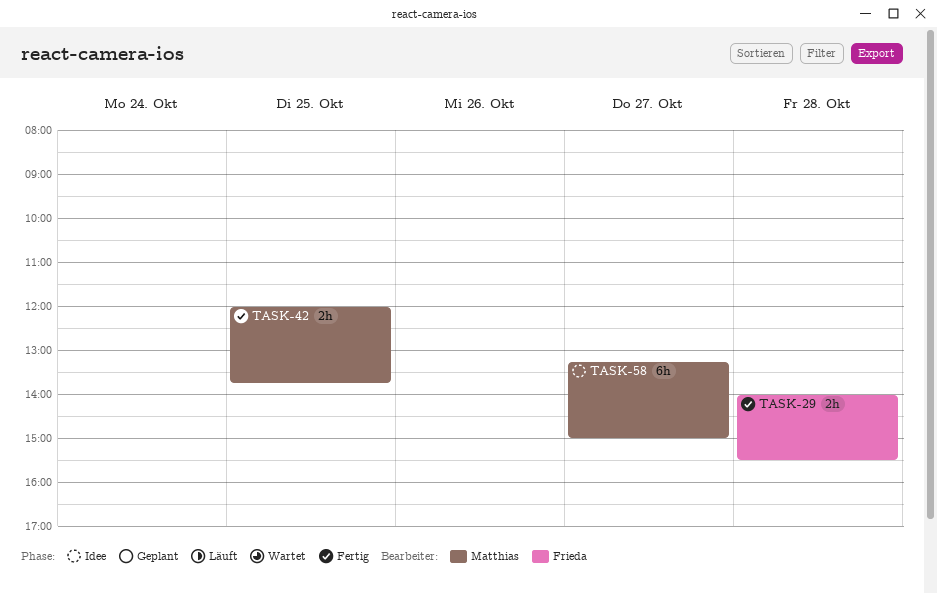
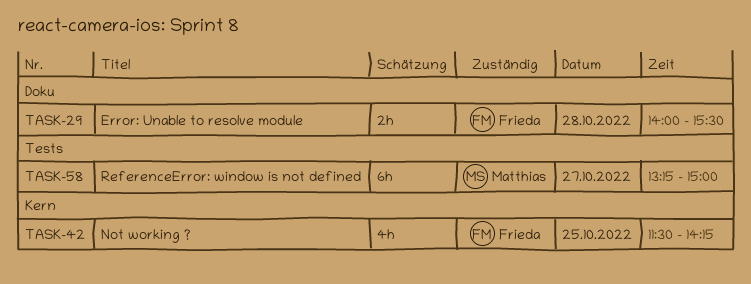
TASK-42, owner: Matthias -> Frieda
TASK-42, estimate: 2h -> 4h
TASK-42, begins: 12:00 -> 11:30
TASK-42, ends: 13:45 -> 14:15

